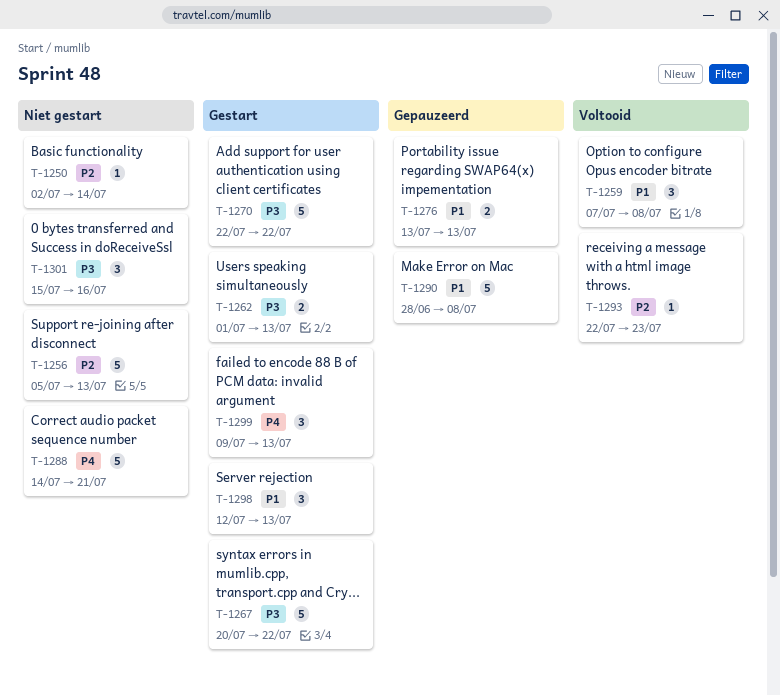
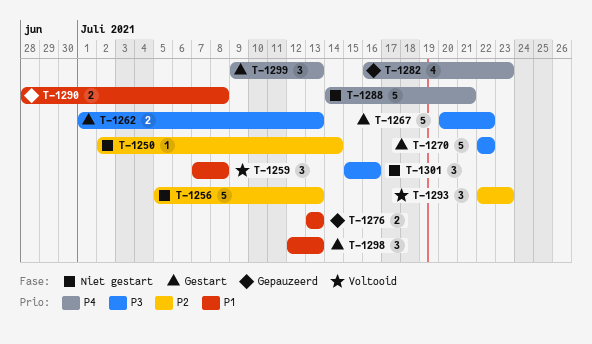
T-1282: none -> present
T-1290, estimate: 5 -> 2
T-1293, estimate: 1 -> 3

